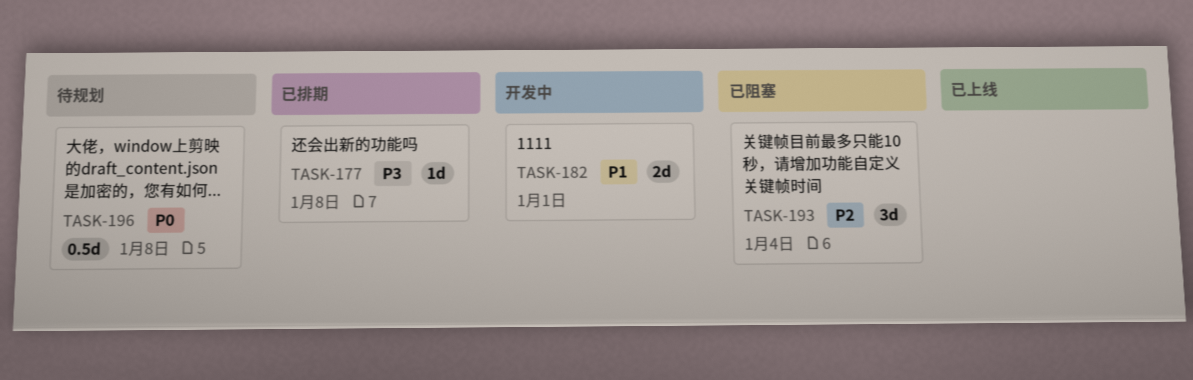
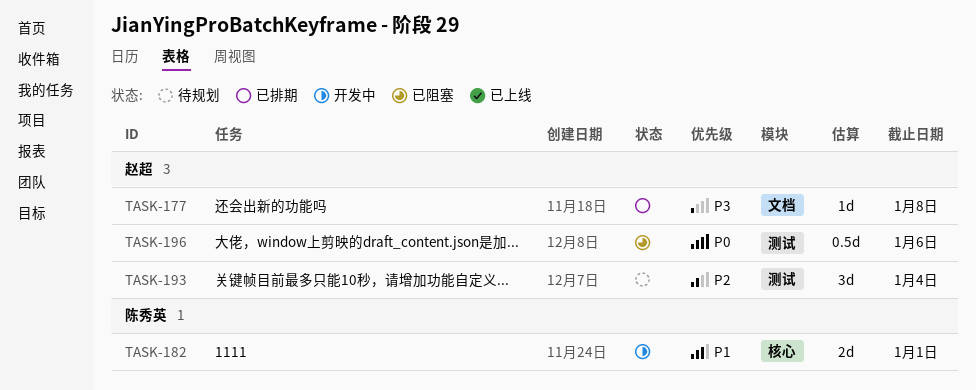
TASK-193, status: 已阻塞 -> 待规划
TASK-196, status: 待规划 -> 已阻塞
TASK-196, due: Jan 8 -> Jan 6

